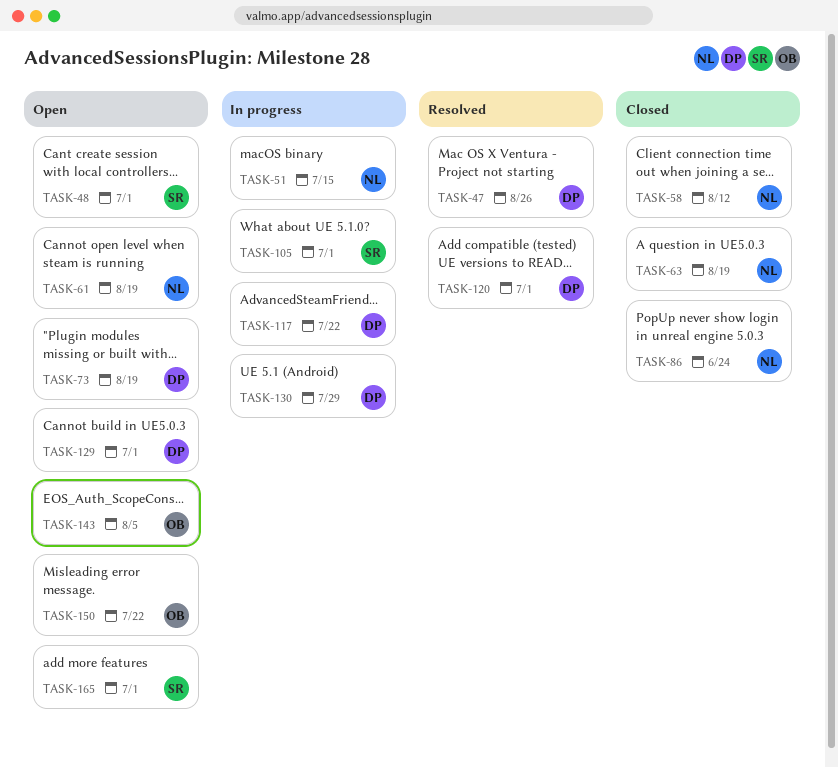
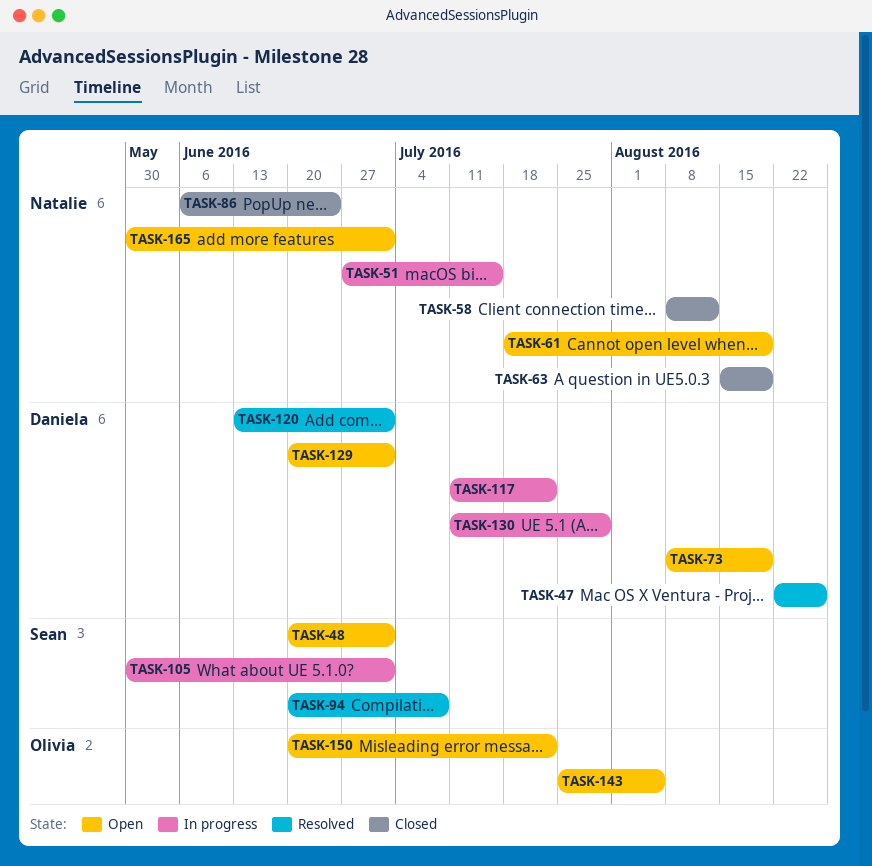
TASK-94: none -> present
TASK-165, owner: Sean -> Natalie

